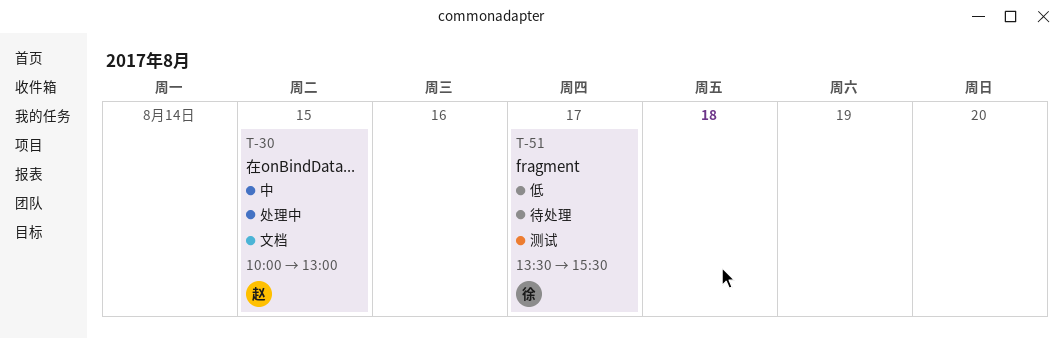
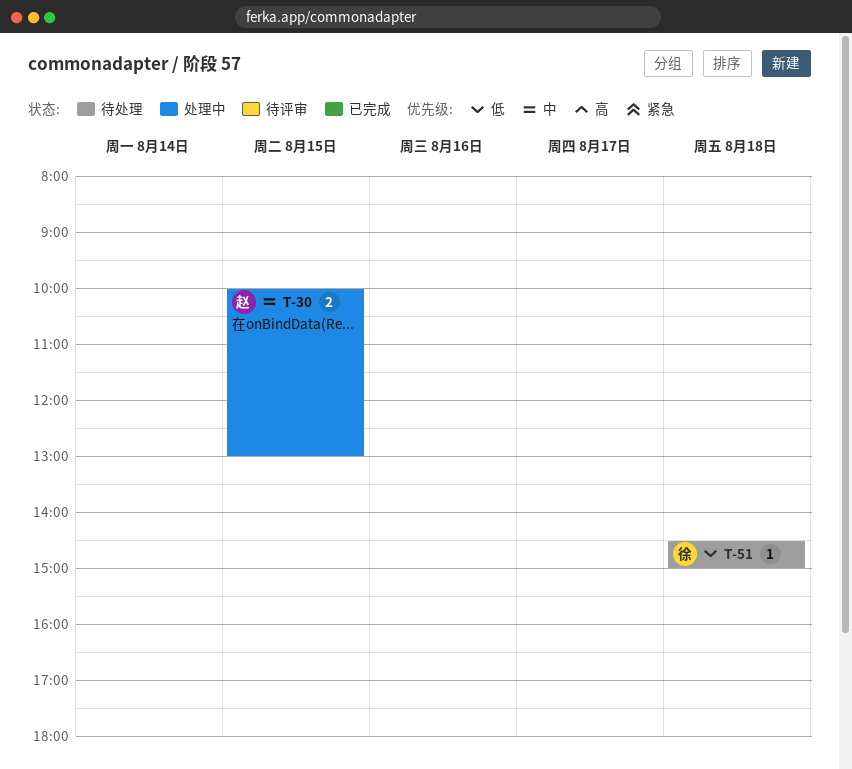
T-51, day: Aug 17 -> Aug 18
T-51, begins: 13:30 -> 14:30
T-51, ends: 15:30 -> 15:00

